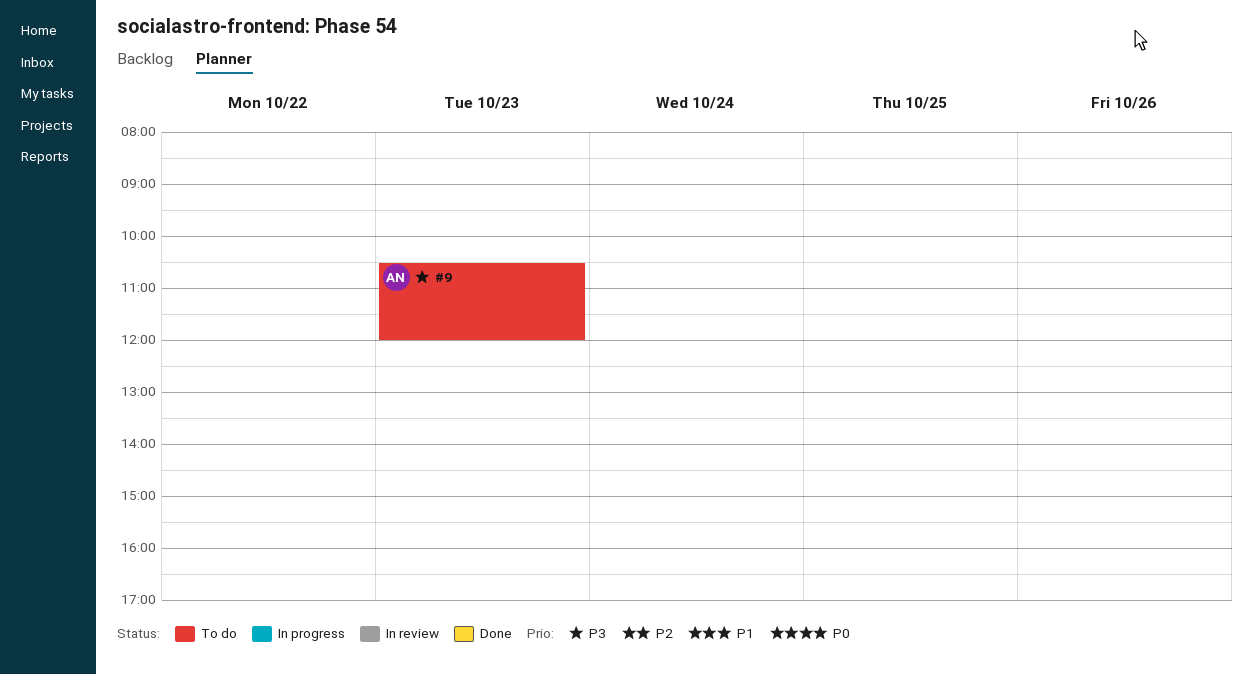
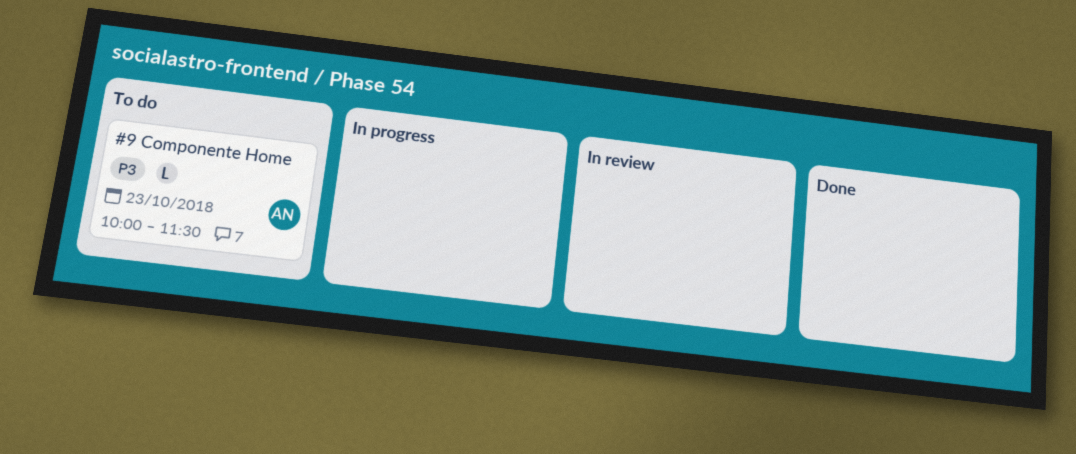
#9, begins: 10:30 -> 10:00
#9, ends: 12:00 -> 11:30

